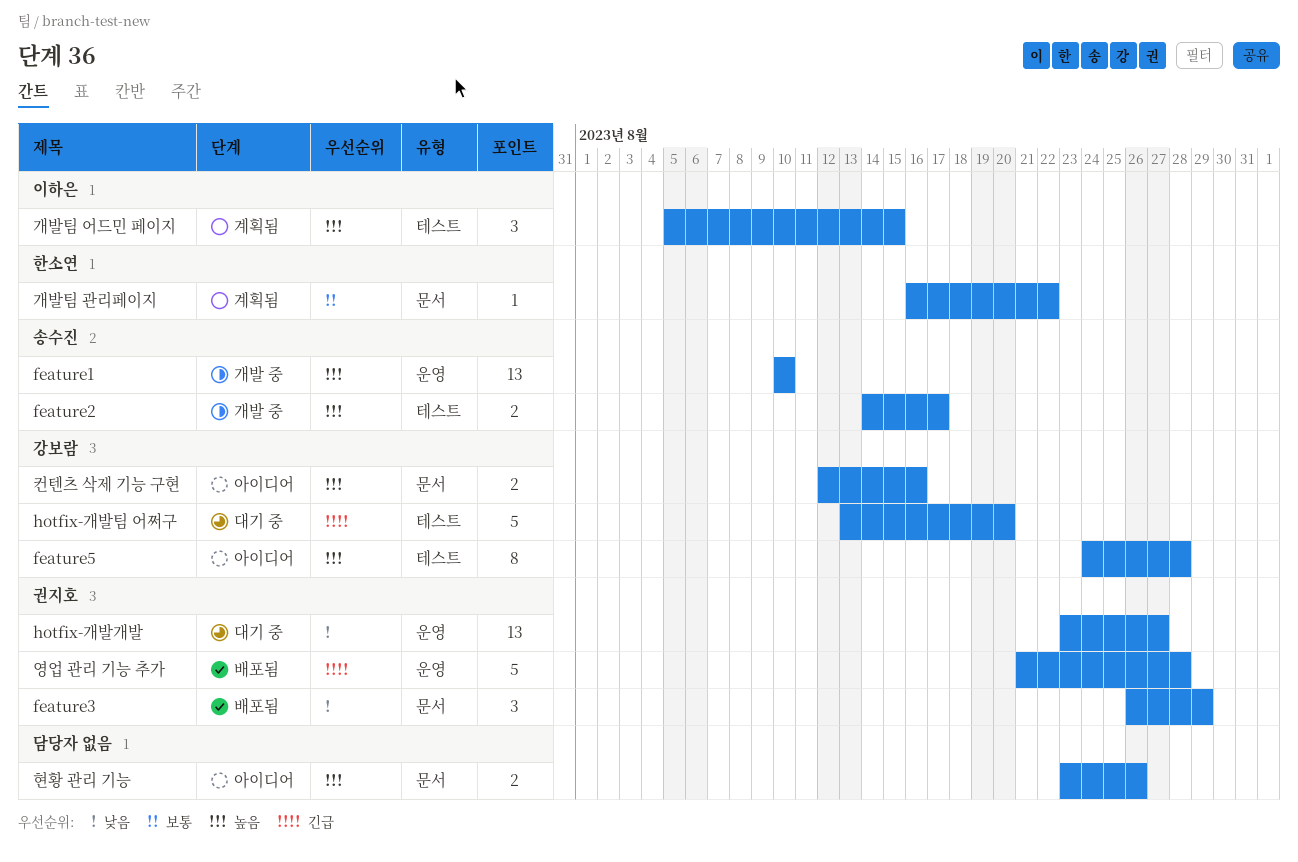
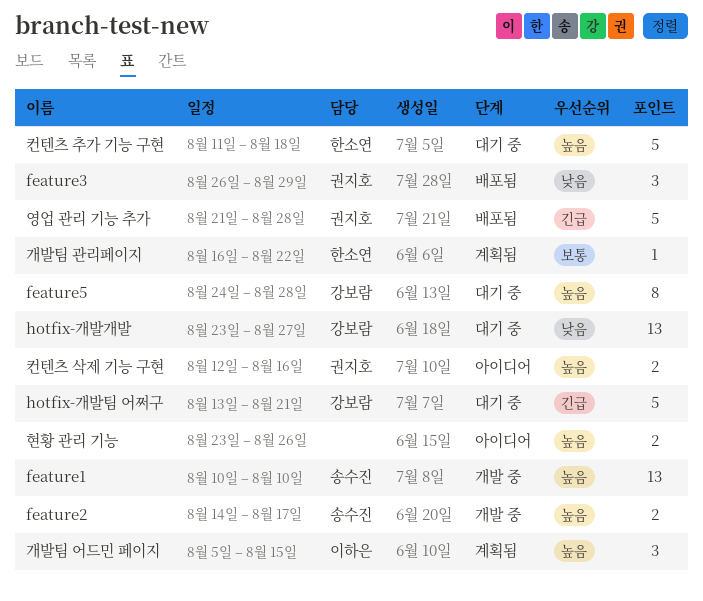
feature5, status: 아이디어 -> 대기 중
hotfix-개발개발, owner: 권지호 -> 강보람
hotfix-개발팀 어쩌구, due: Aug 20 -> Aug 21
컨텐츠 삭제 기능 구현, owner: 강보람 -> 권지호
컨텐츠 추가 기능 구현: none -> present

